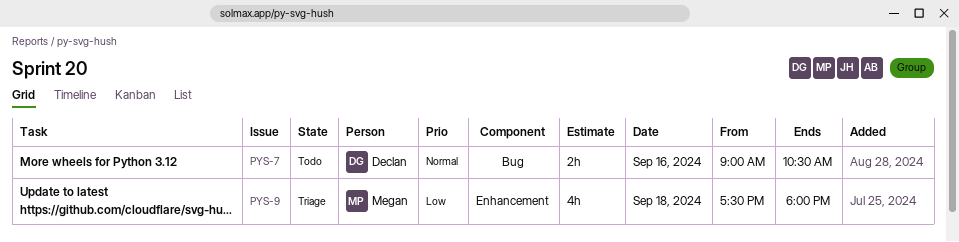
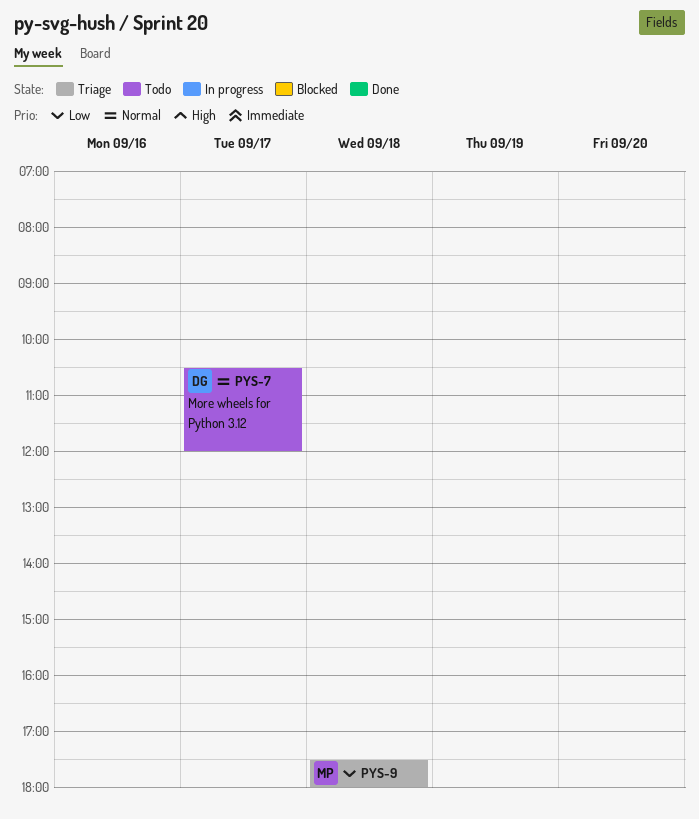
PYS-7, day: Sep 16 -> Sep 17
PYS-7, begins: 09:00 -> 10:30
PYS-7, ends: 10:30 -> 12:00

